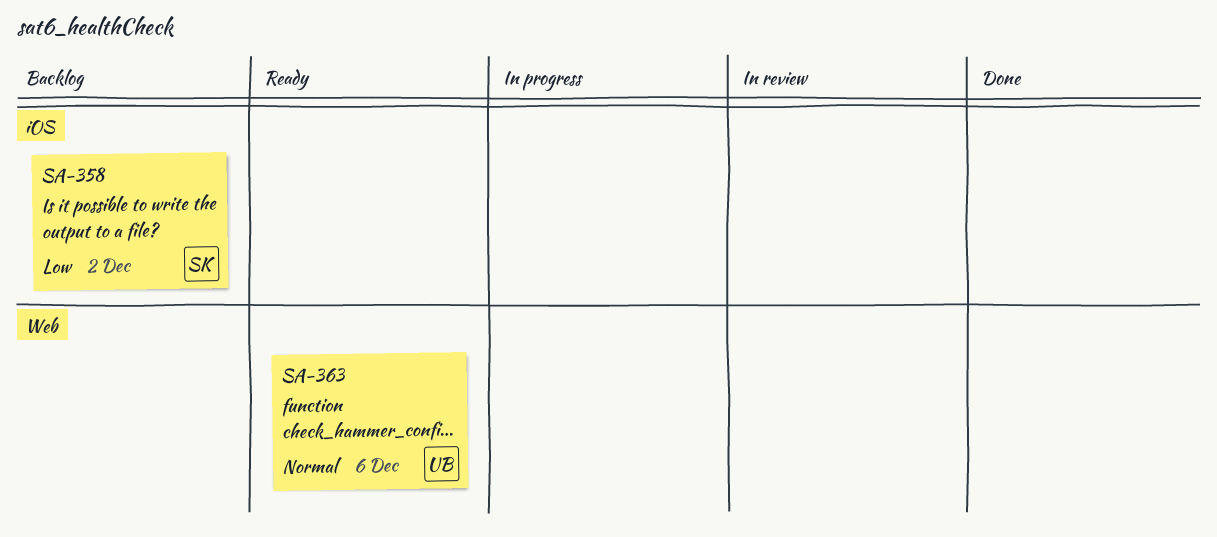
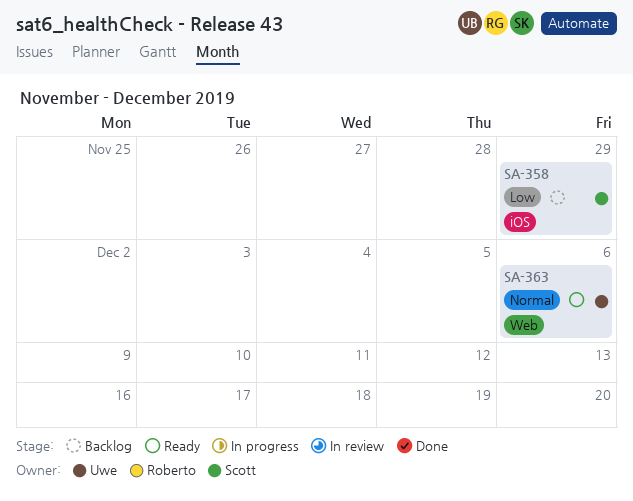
SA-358, due: Dec 2 -> Nov 29

